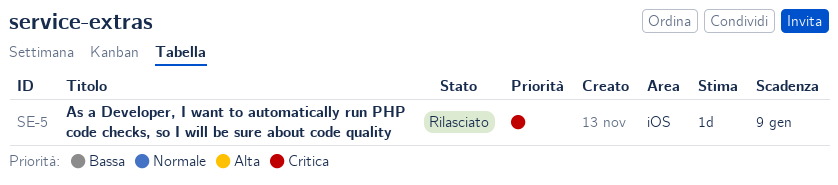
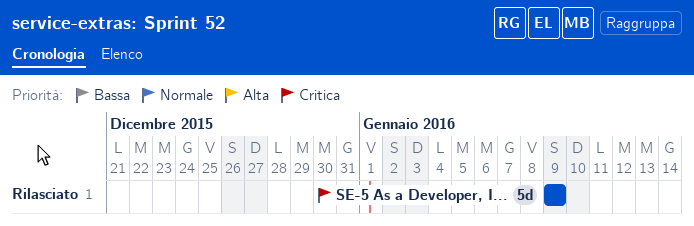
SE-5, estimate: 1d -> 5d

